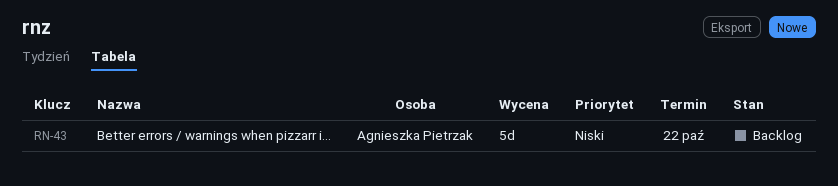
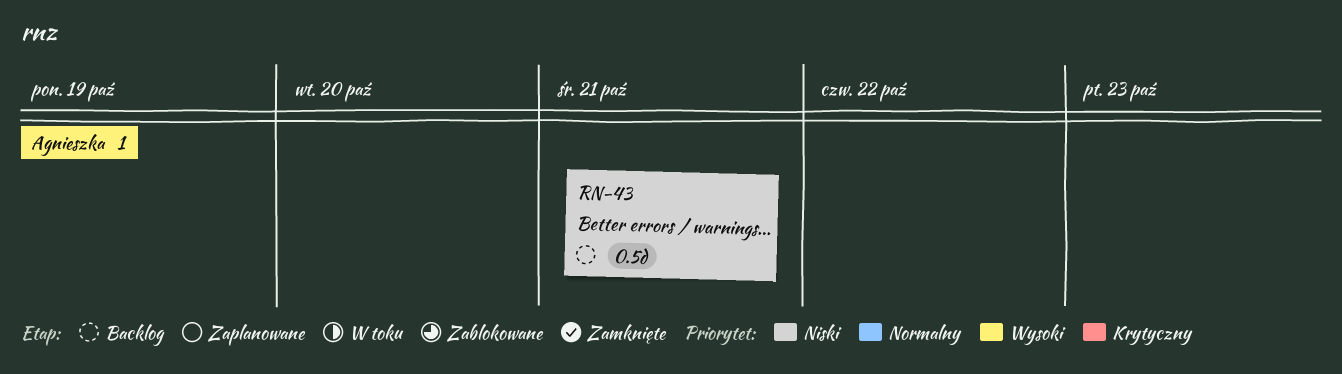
RN-43, estimate: 5d -> 0.5d
RN-43, due: Oct 22 -> Oct 21

